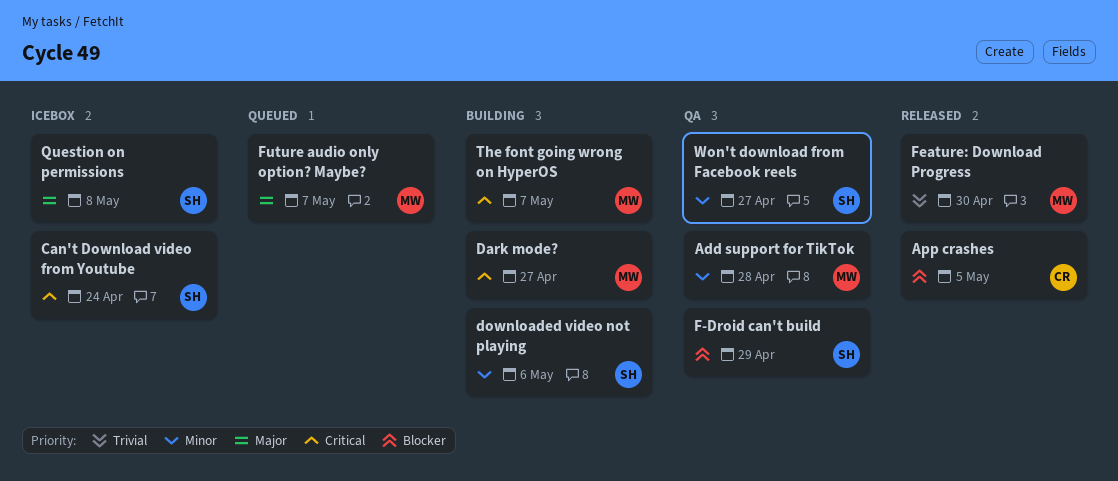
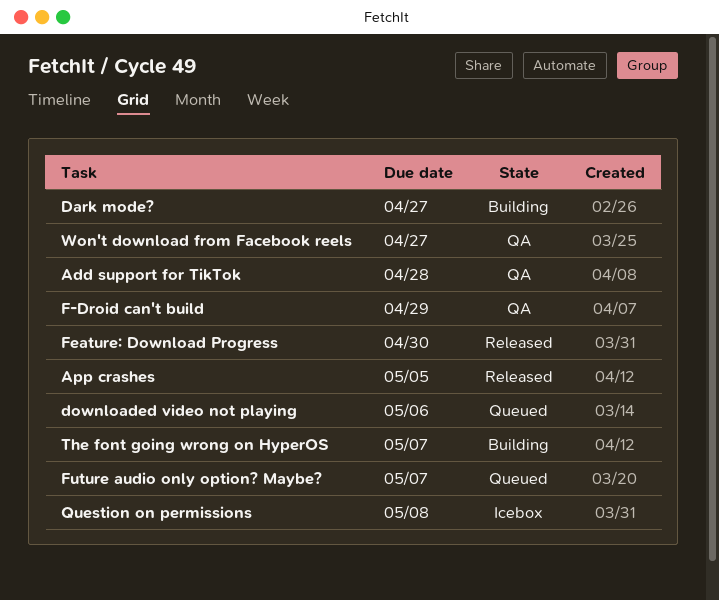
Can't Download video from Youtube: present -> none
downloaded video not playing, status: Building -> Queued

